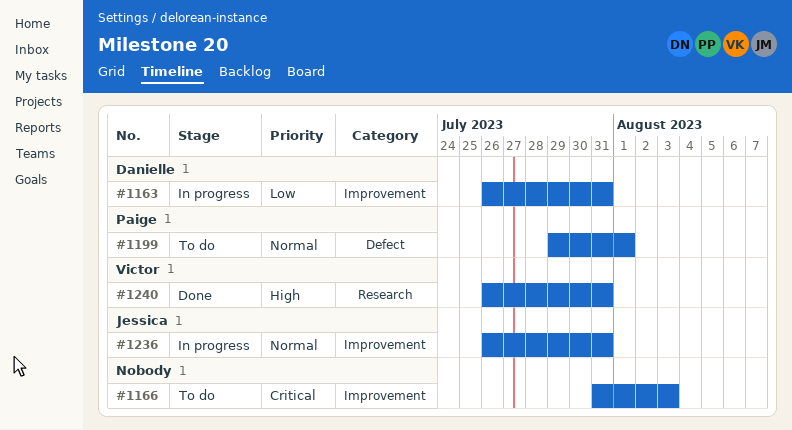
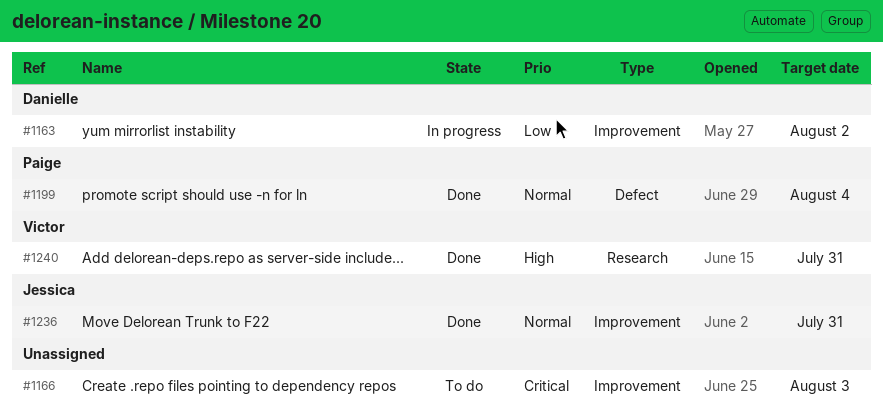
#1163, due: Jul 31 -> Aug 2
#1199, status: To do -> Done
#1199, due: Aug 1 -> Aug 4
#1236, status: In progress -> Done

